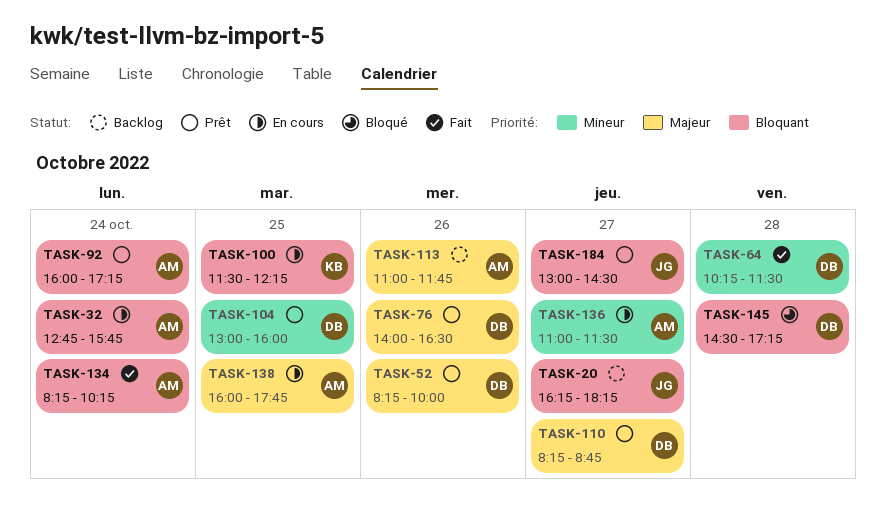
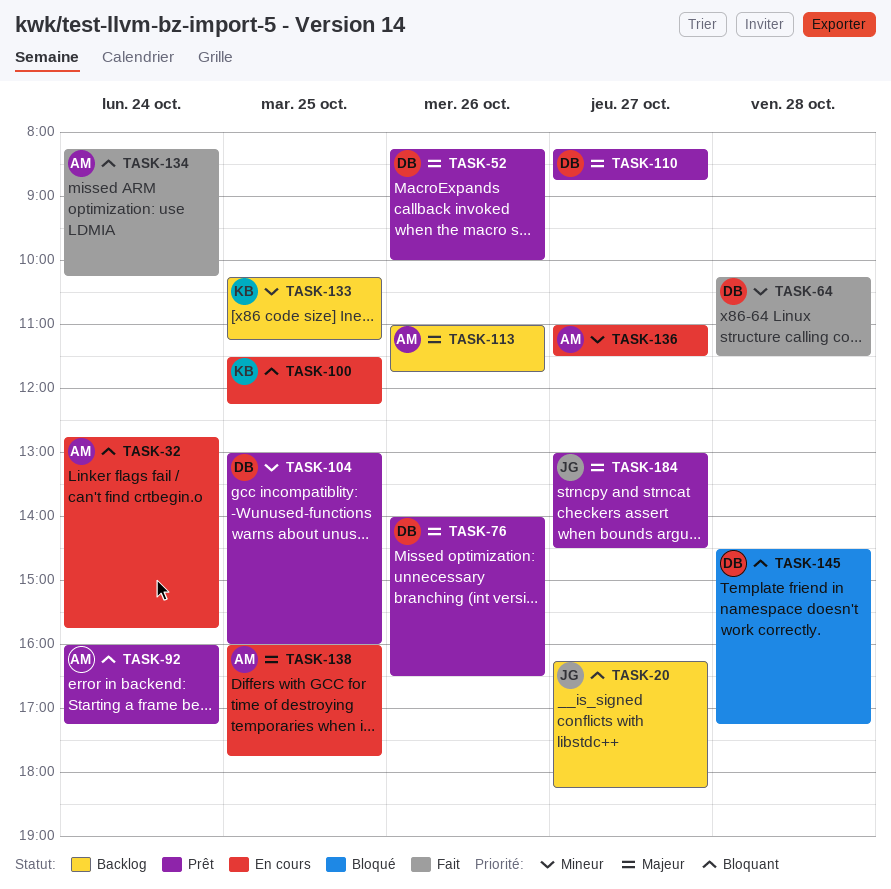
TASK-133: none -> present
TASK-184, priority: Bloquant -> Majeur

